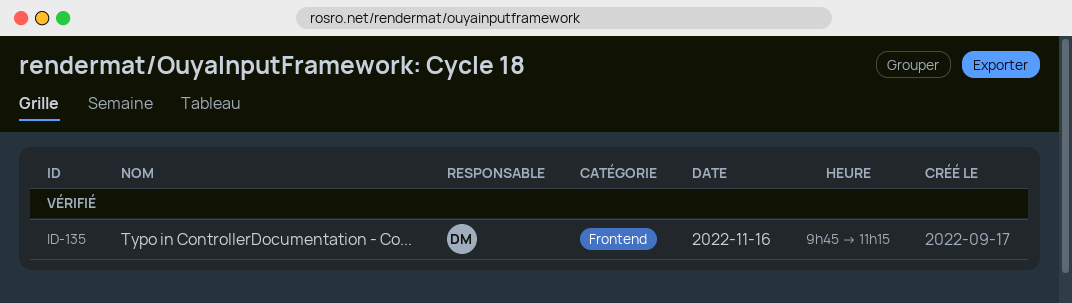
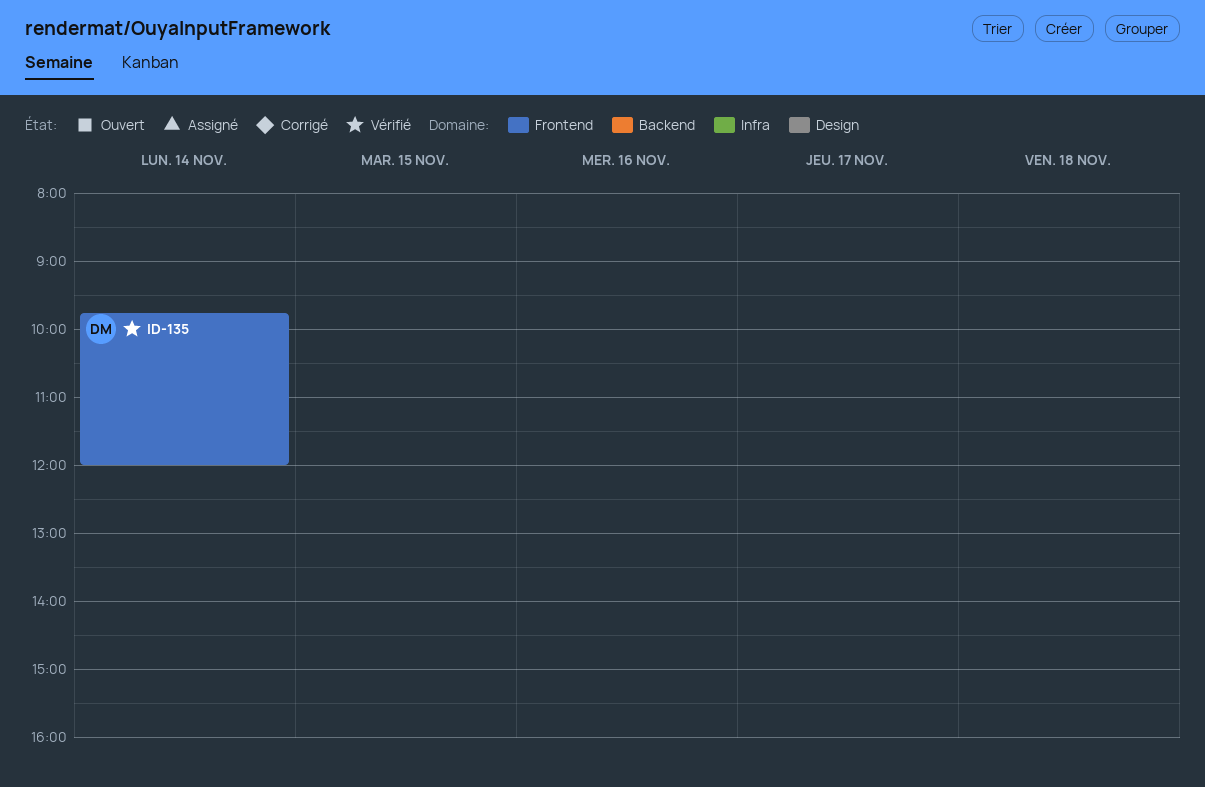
ID-135, day: Nov 16 -> Nov 14
ID-135, ends: 11:15 -> 12:00

